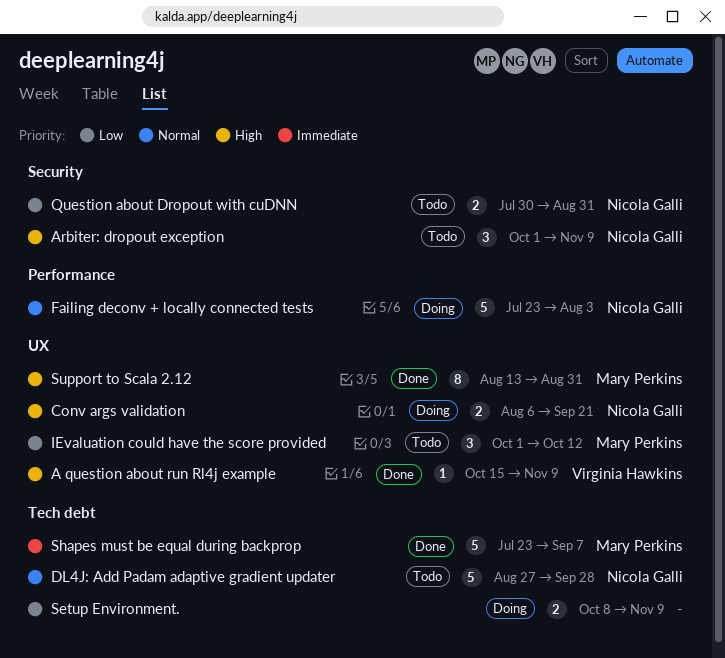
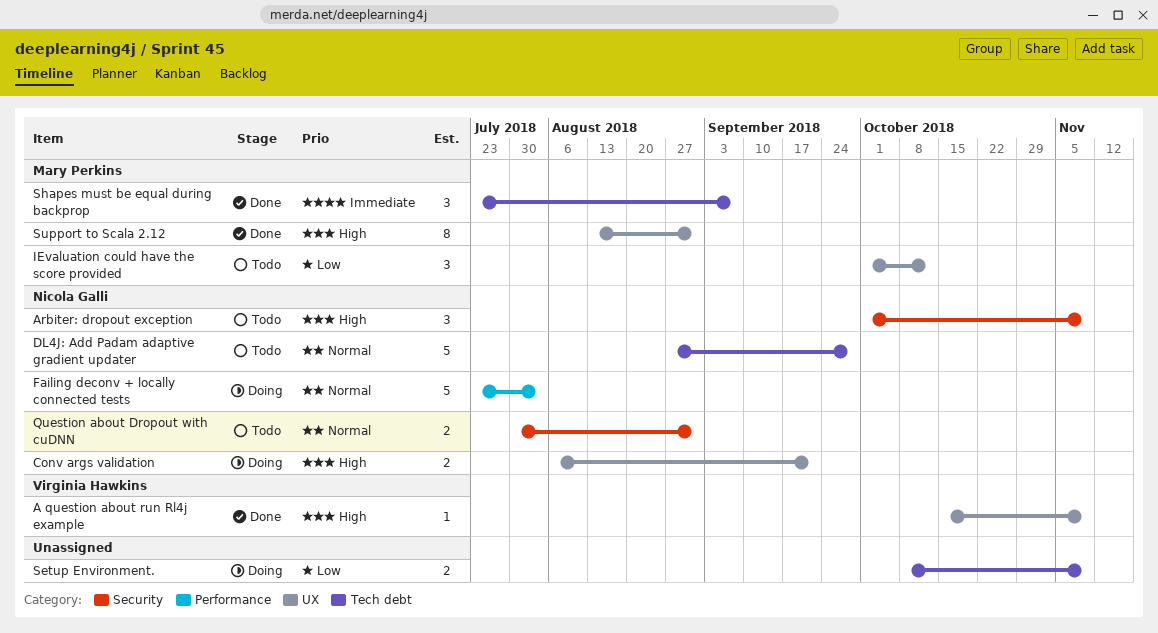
Question about Dropout with cuDNN, priority: Low -> Normal
Shapes must be equal during backprop, estimate: 5 -> 3

